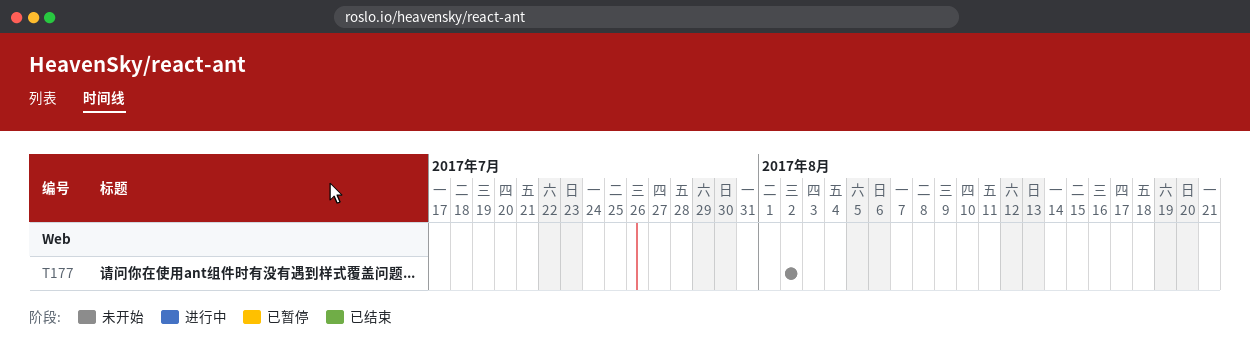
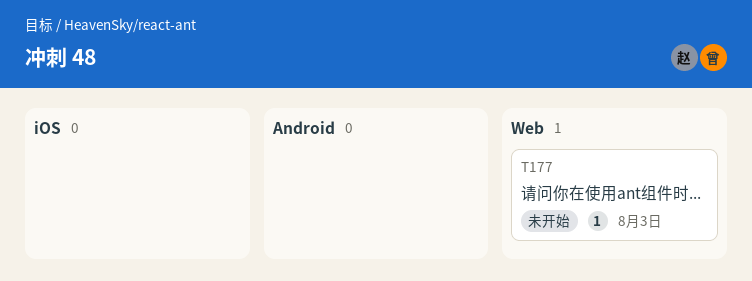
T177, due: Aug 2 -> Aug 3

